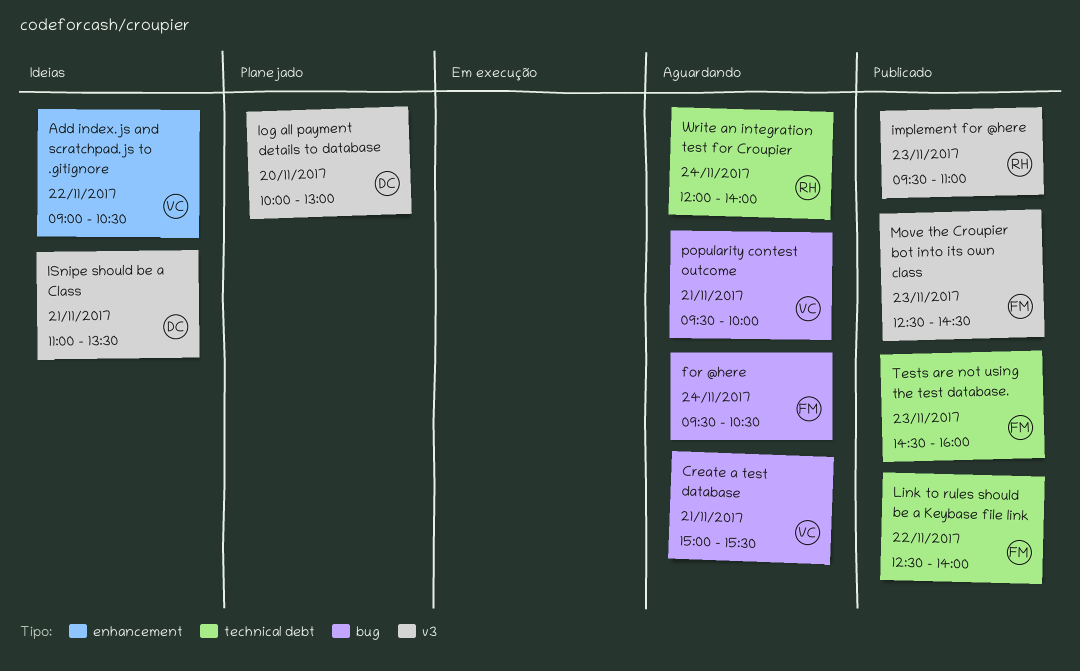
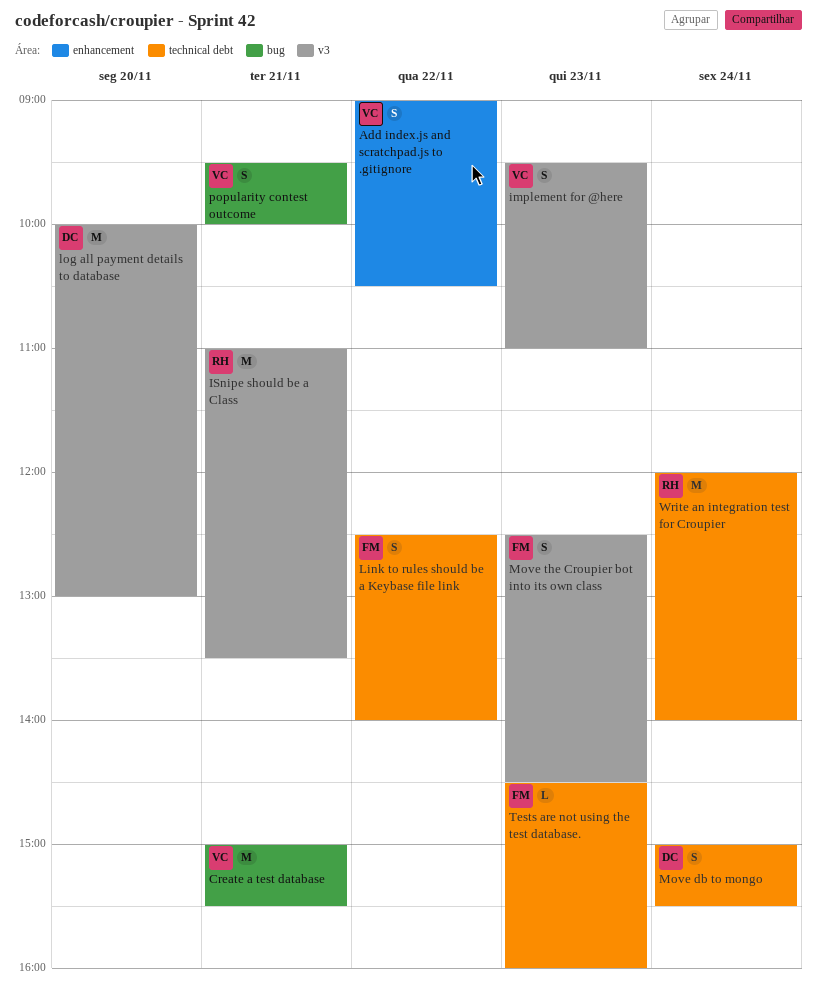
for @here: present -> none
implement for @here, owner: RH -> VC
ISnipe should be a Class, owner: DC -> RH
Move db to mongo: none -> present

